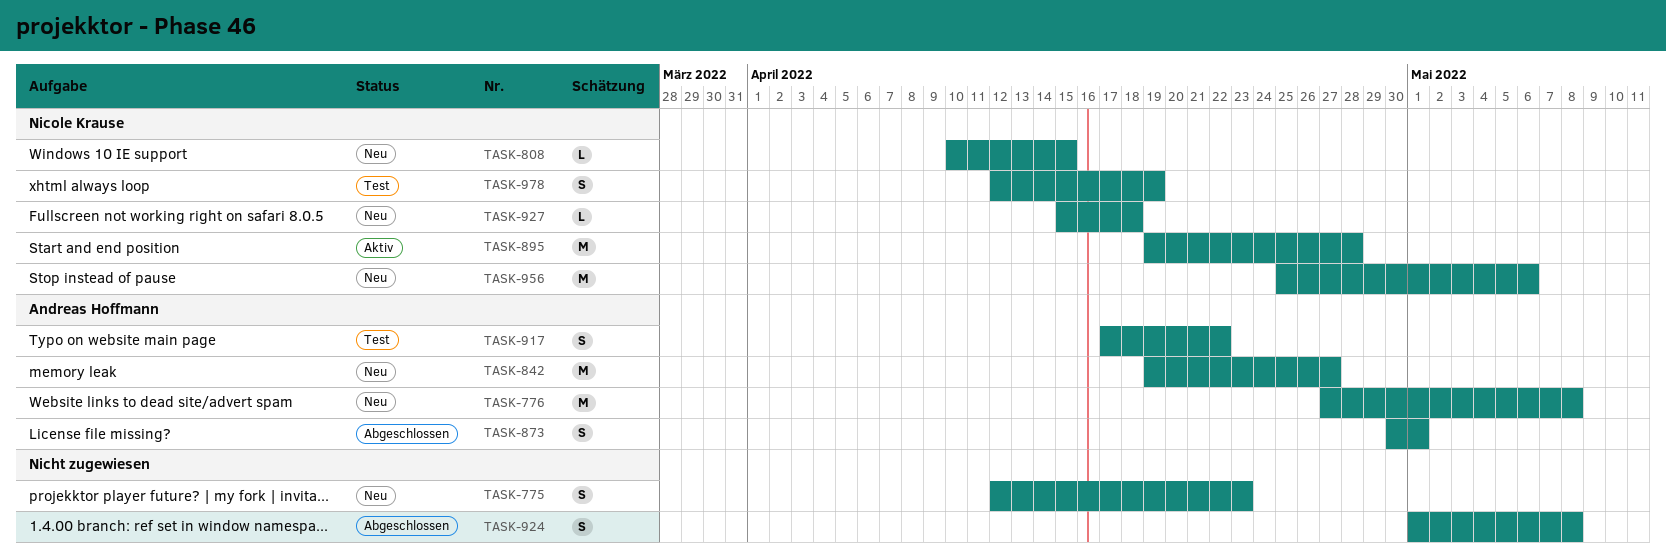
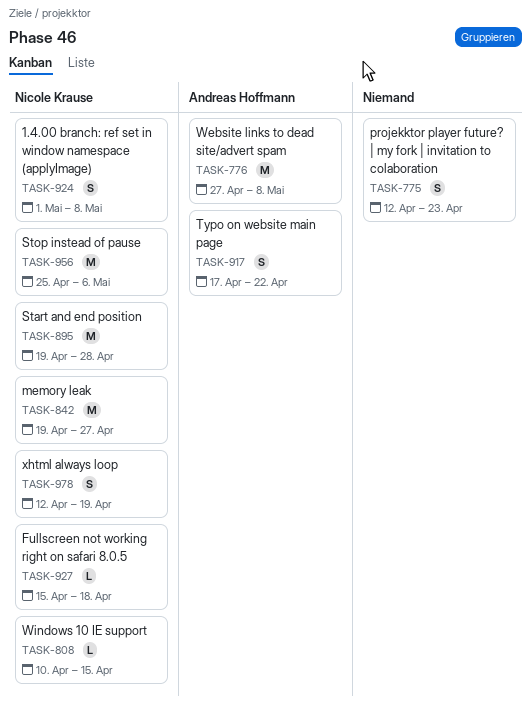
TASK-842, owner: Andreas Hoffmann -> Nicole Krause
TASK-873: present -> none
TASK-924, owner: none -> Nicole Krause

